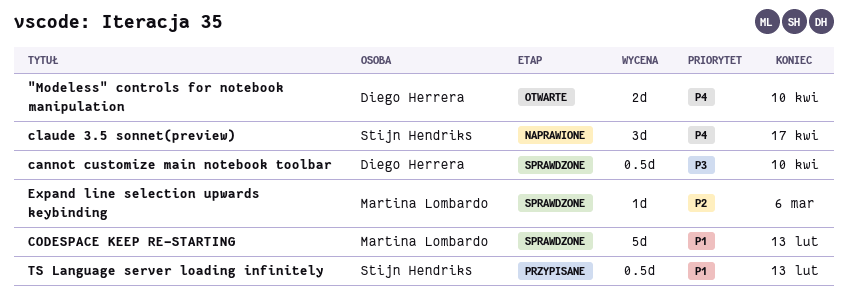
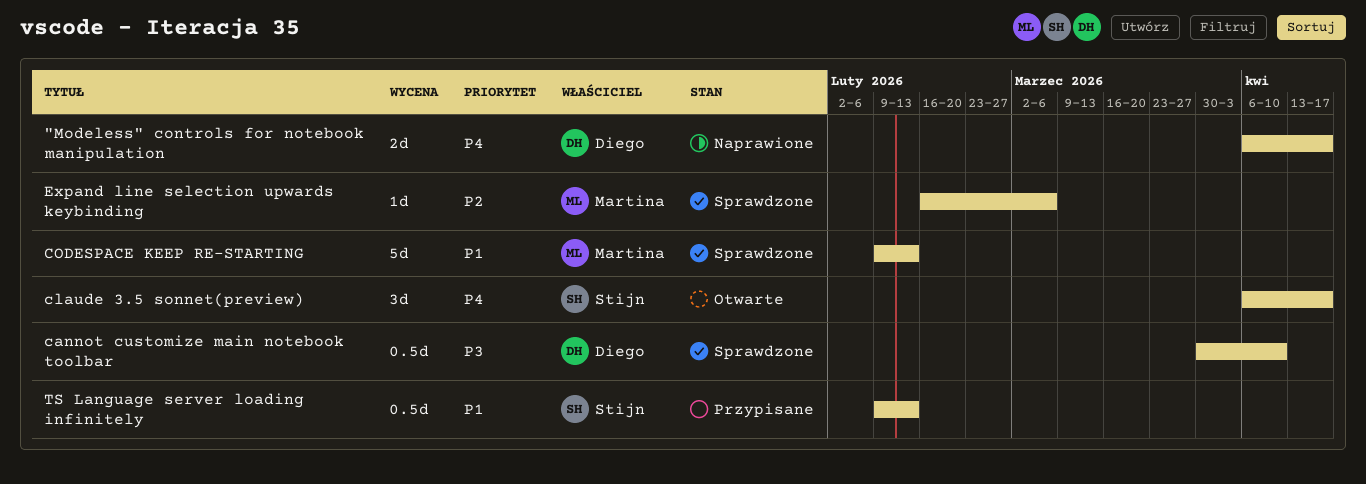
"Modeless" controls for notebook manipulation, status: Otwarte -> Naprawione
"Modeless" controls for notebook manipulation, due: Apr 10 -> Apr 17
claude 3.5 sonnet(preview), status: Naprawione -> Otwarte

